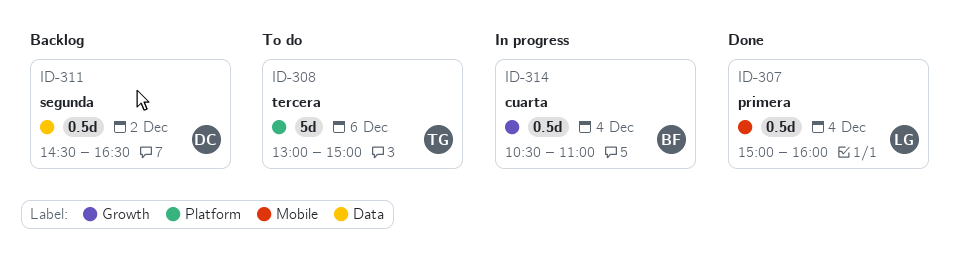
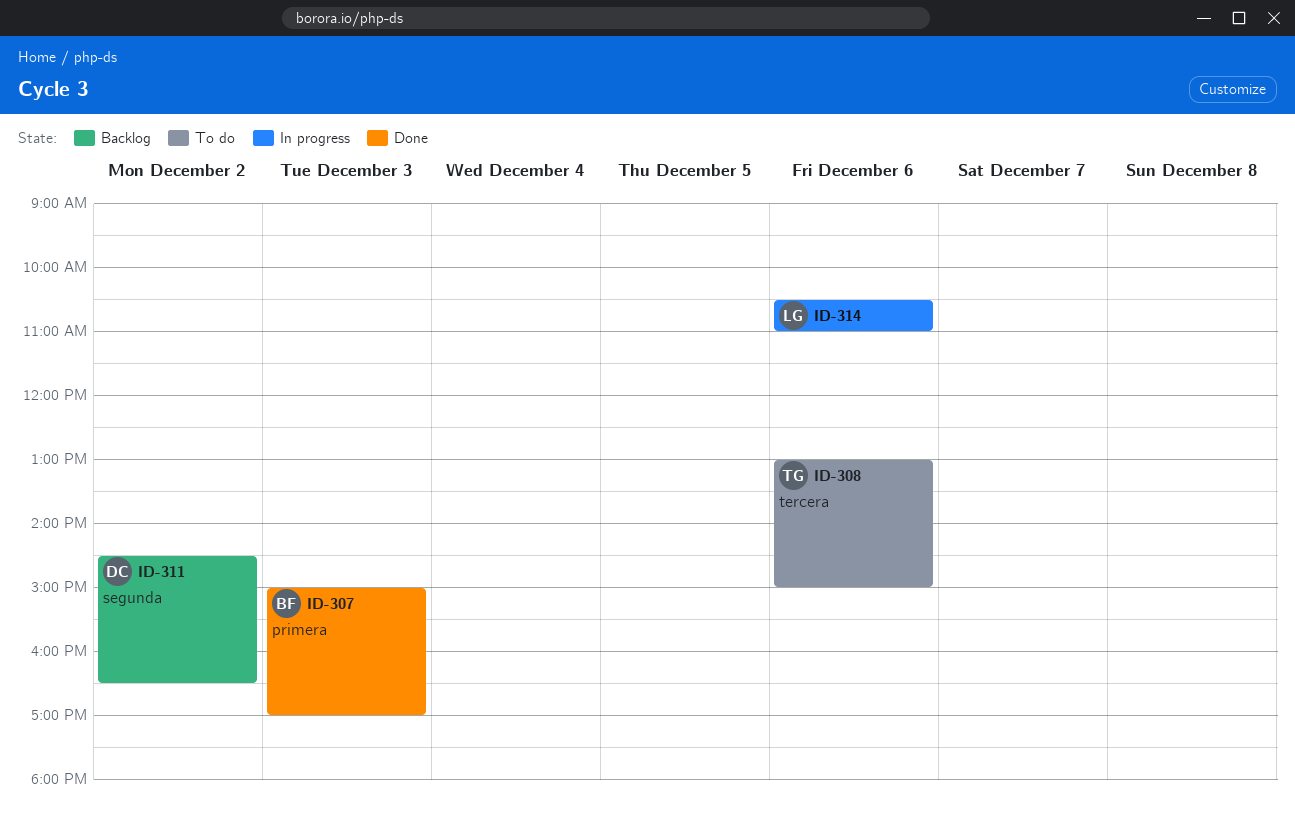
ID-307, owner: LG -> BF
ID-307, day: Dec 4 -> Dec 3
ID-307, ends: 16:00 -> 17:00
ID-314, owner: BF -> LG
ID-314, day: Dec 4 -> Dec 6

